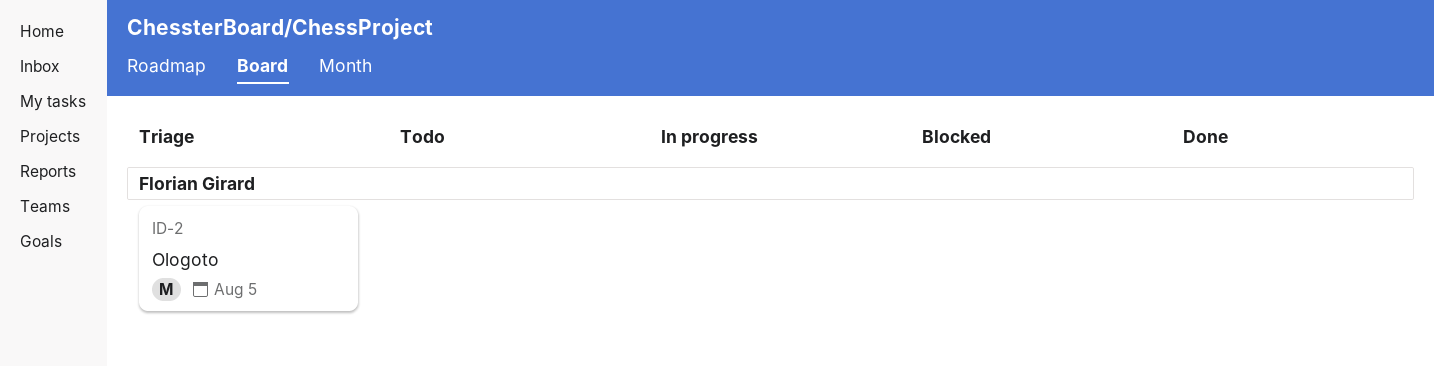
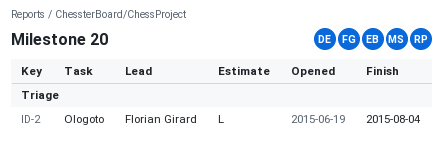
ID-2, estimate: M -> L
ID-2, due: Aug 5 -> Aug 4

